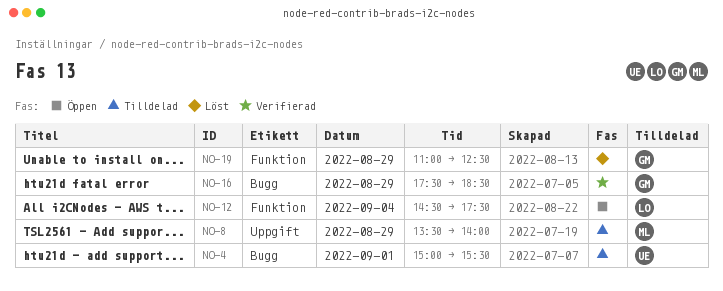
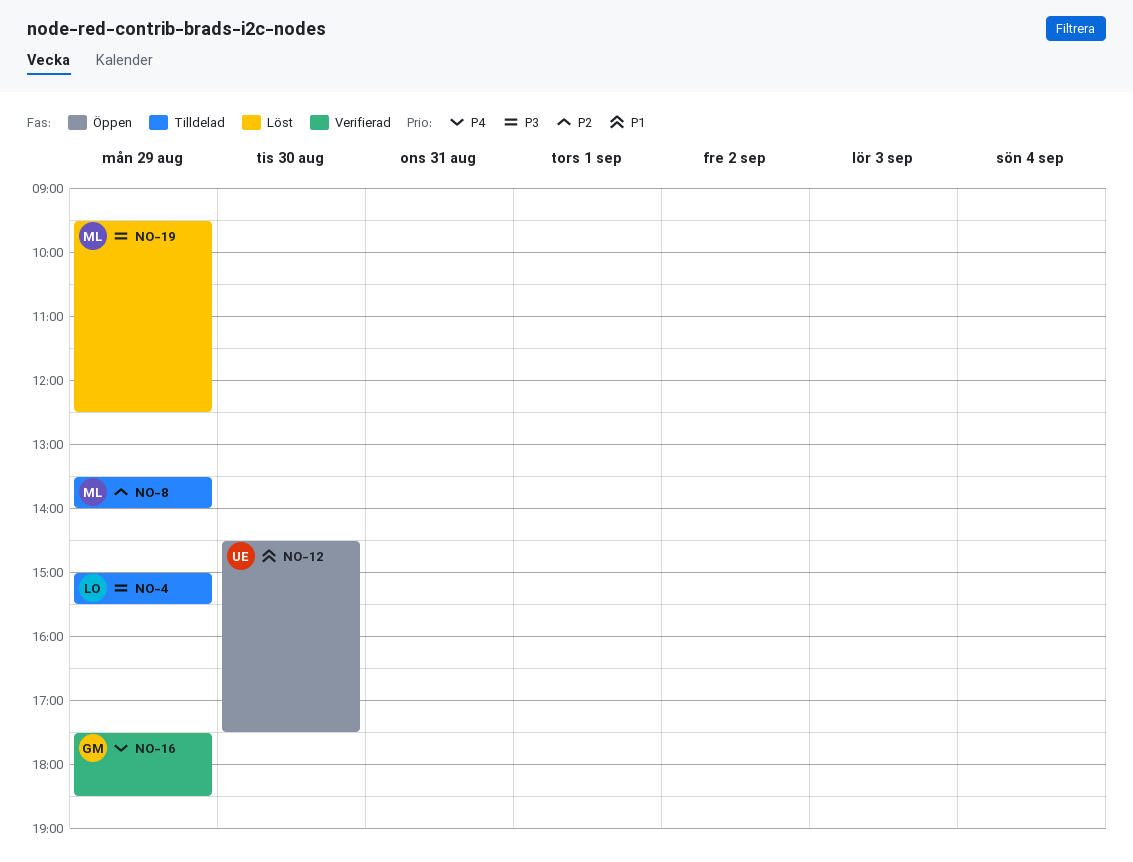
NO-4, owner: UE -> LO
NO-4, day: Sep 1 -> Aug 29
NO-12, owner: LO -> UE
NO-12, day: Sep 4 -> Aug 30
NO-19, owner: GM -> ML
NO-19, begins: 11:00 -> 09:30

